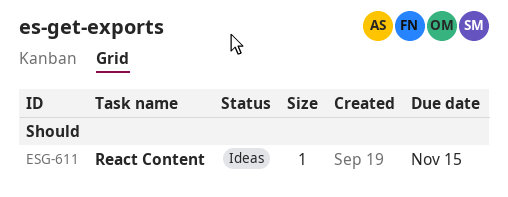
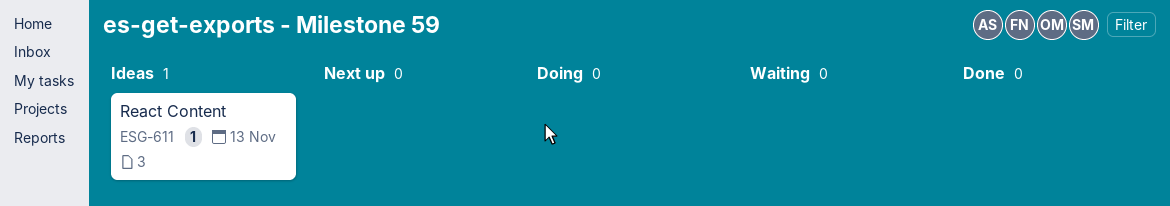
ESG-611, due: Nov 15 -> Nov 13

